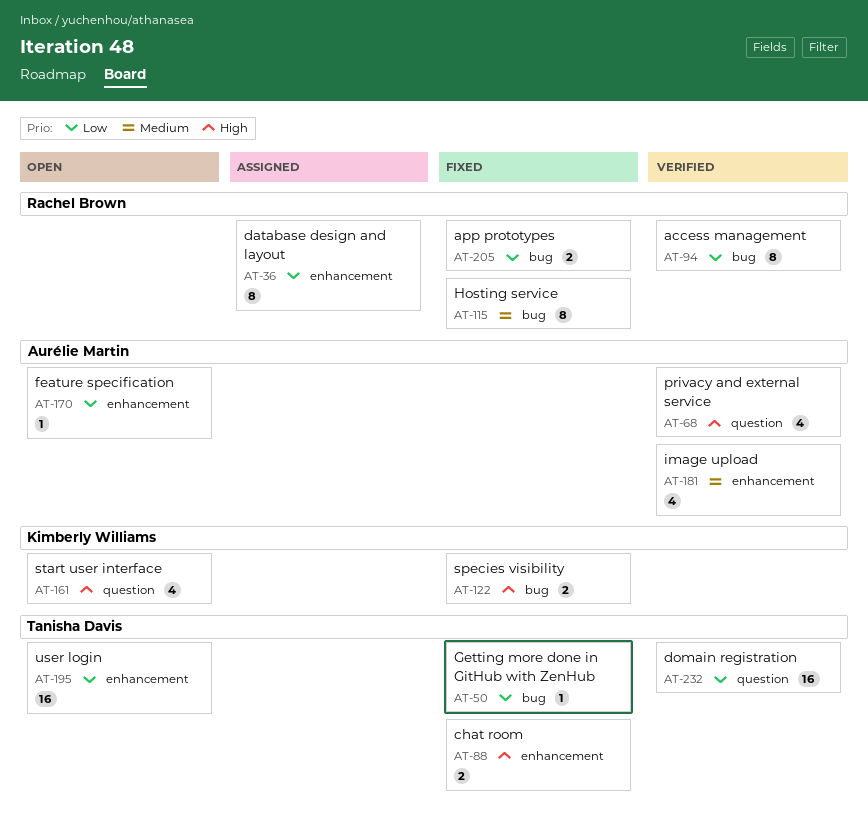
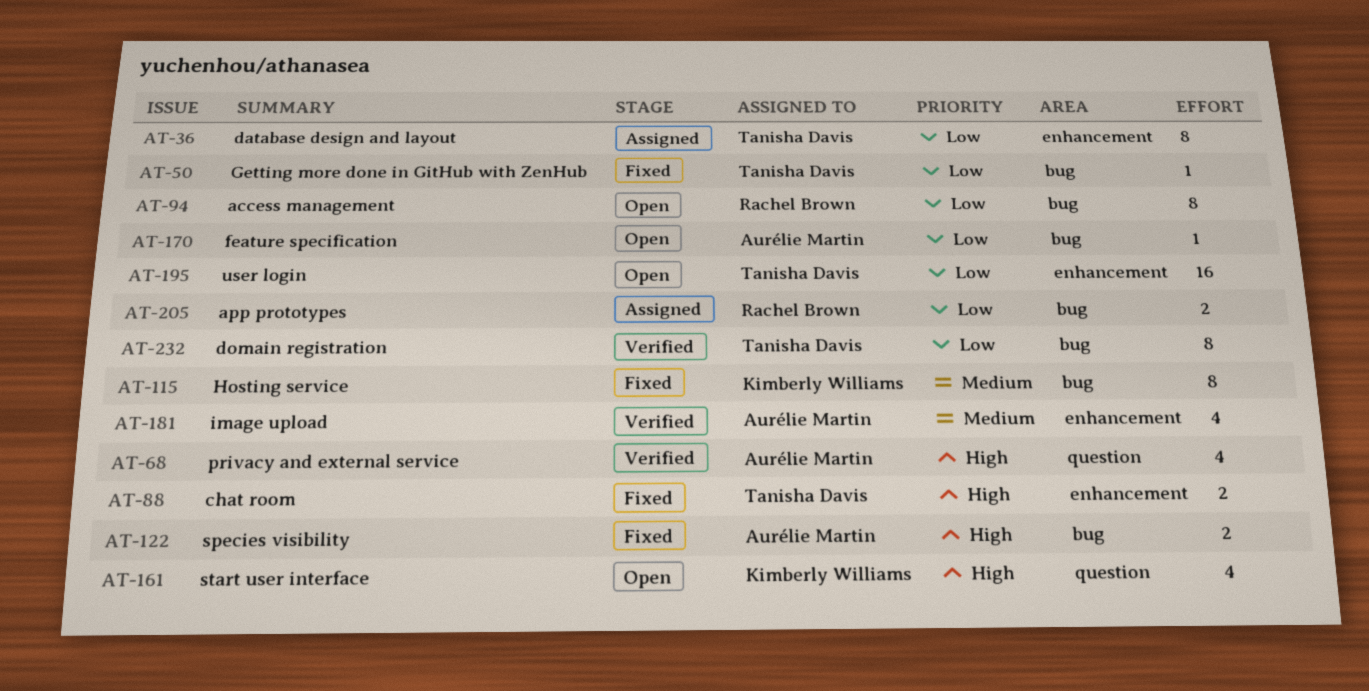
AT-36, owner: Rachel Brown -> Tanisha Davis
AT-94, status: Verified -> Open
AT-115, owner: Rachel Brown -> Kimberly Williams
AT-122, owner: Kimberly Williams -> Aurélie Martin
AT-170, label: enhancement -> bug
AT-205, status: Fixed -> Assigned
AT-232, label: question -> bug
AT-232, estimate: 16 -> 8

